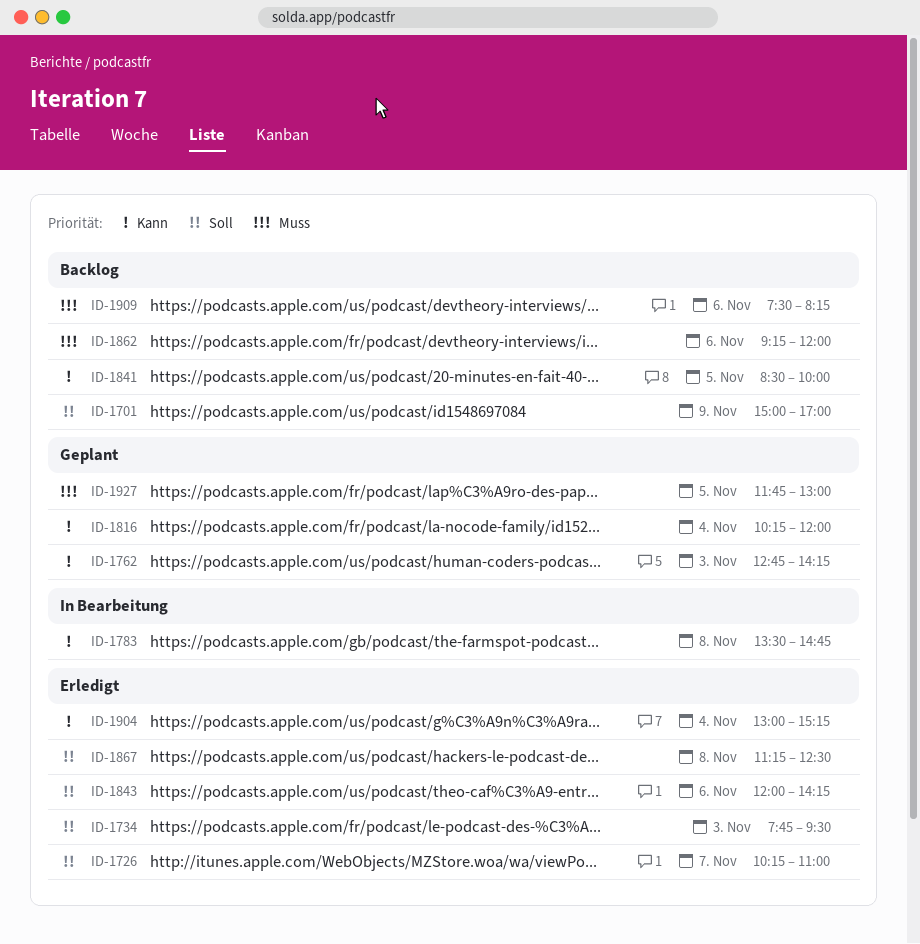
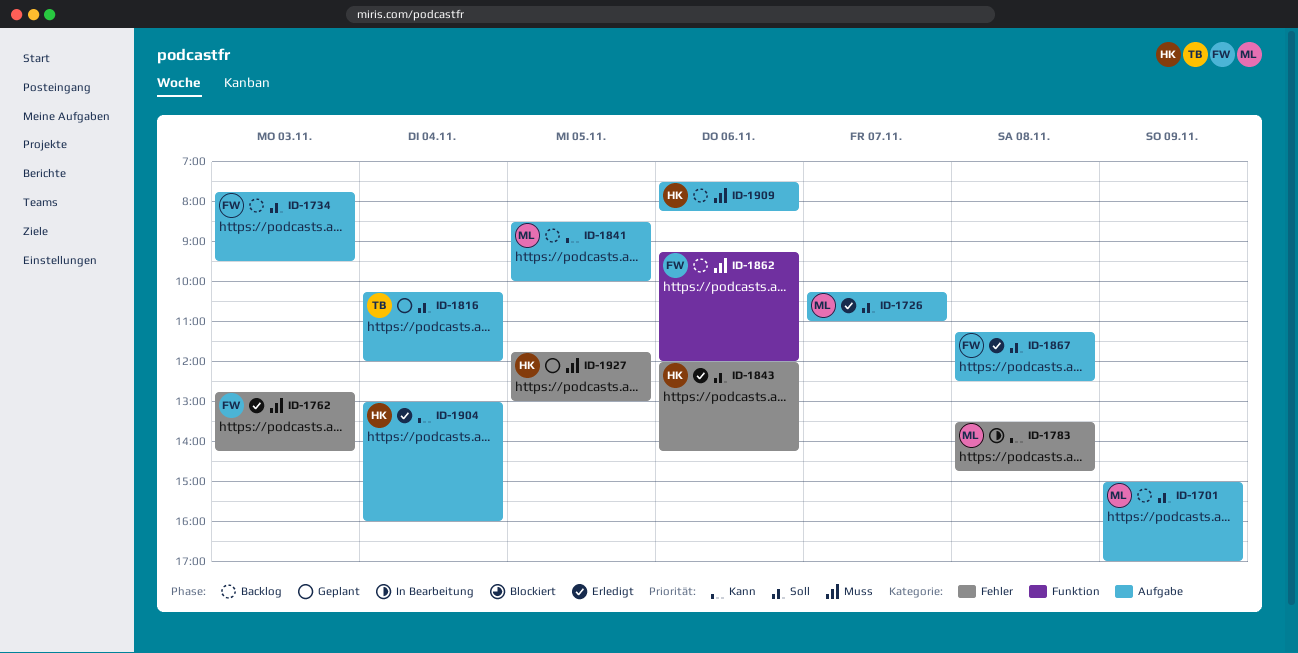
ID-1734, status: Erledigt -> Backlog
ID-1762, status: Geplant -> Erledigt
ID-1762, priority: Kann -> Muss
ID-1816, priority: Kann -> Soll
ID-1904, ends: 15:15 -> 16:00

